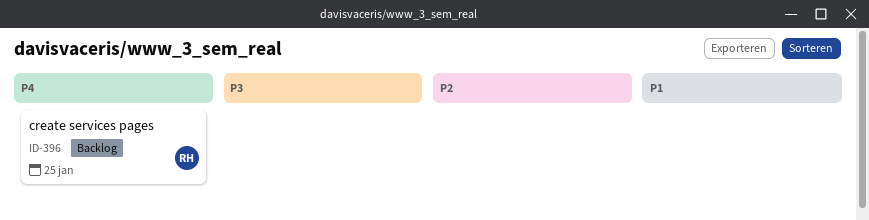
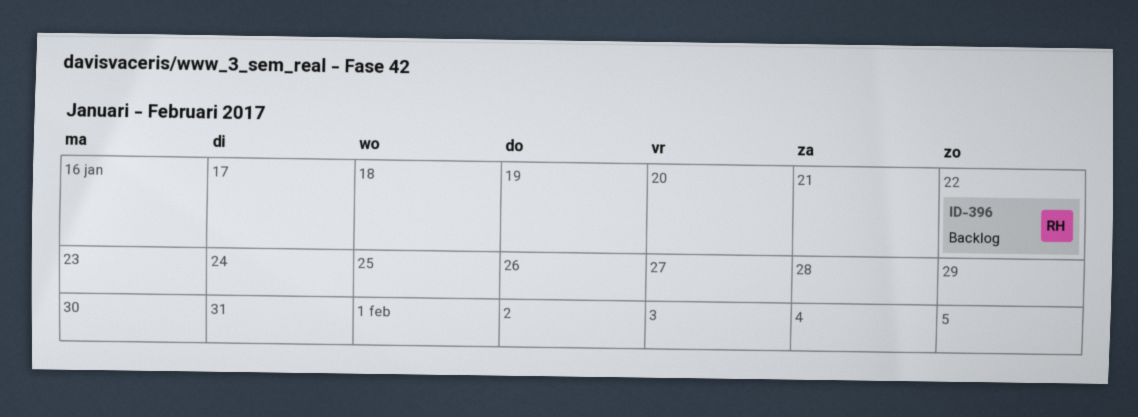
ID-396, due: Jan 25 -> Jan 22

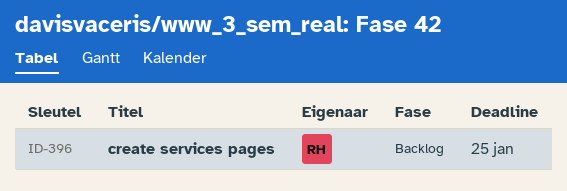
ID-396, due: Jan 22 -> Jan 25

